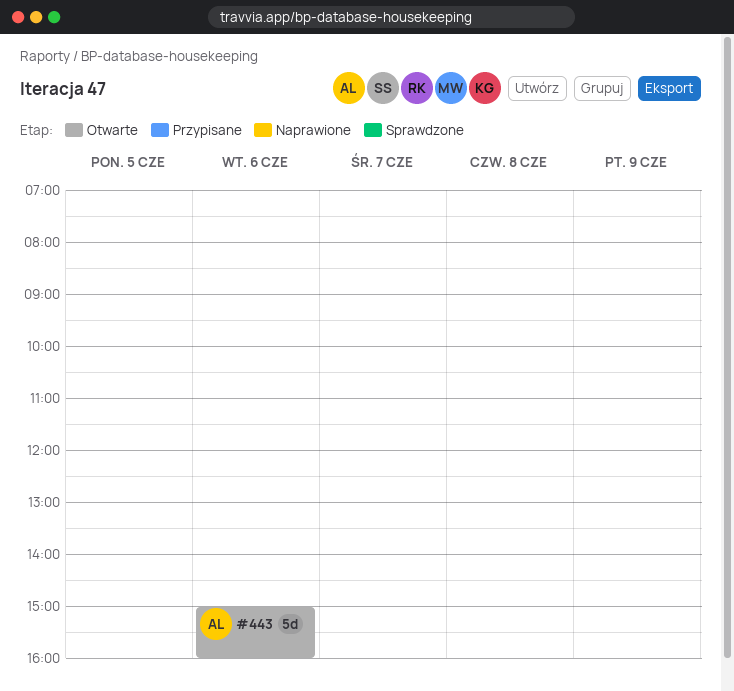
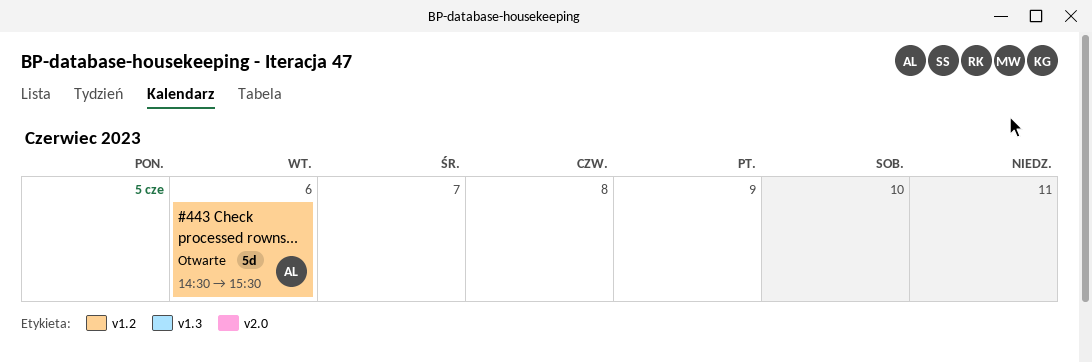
#443, begins: 15:00 -> 14:30
#443, ends: 16:00 -> 15:30

